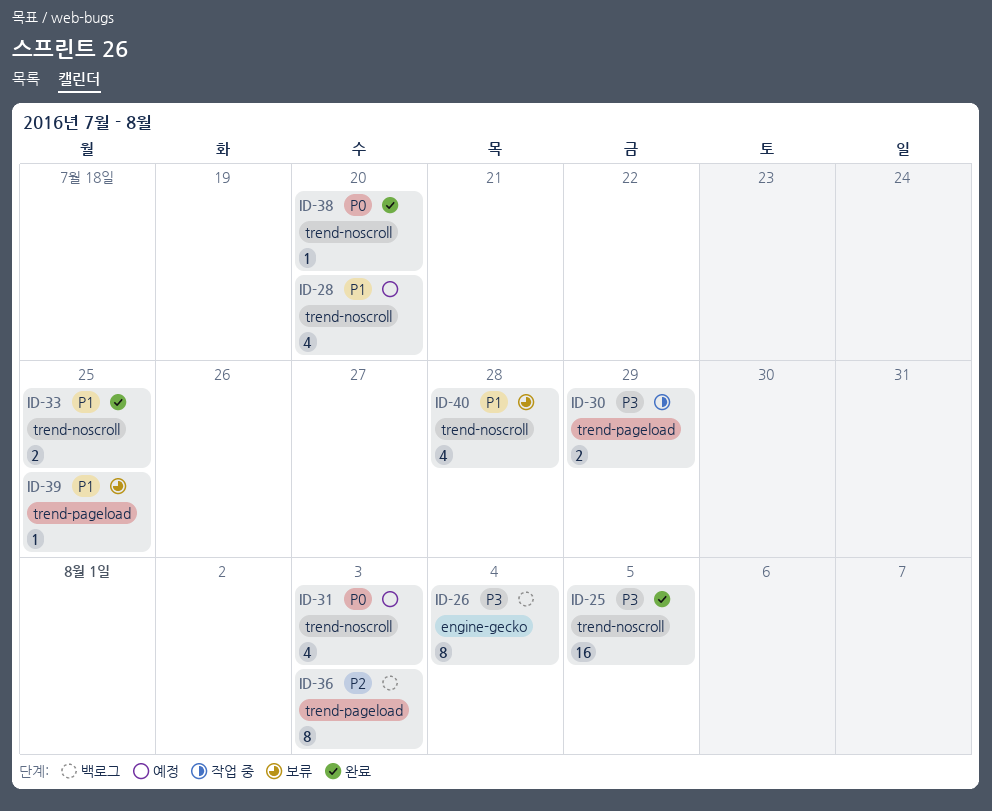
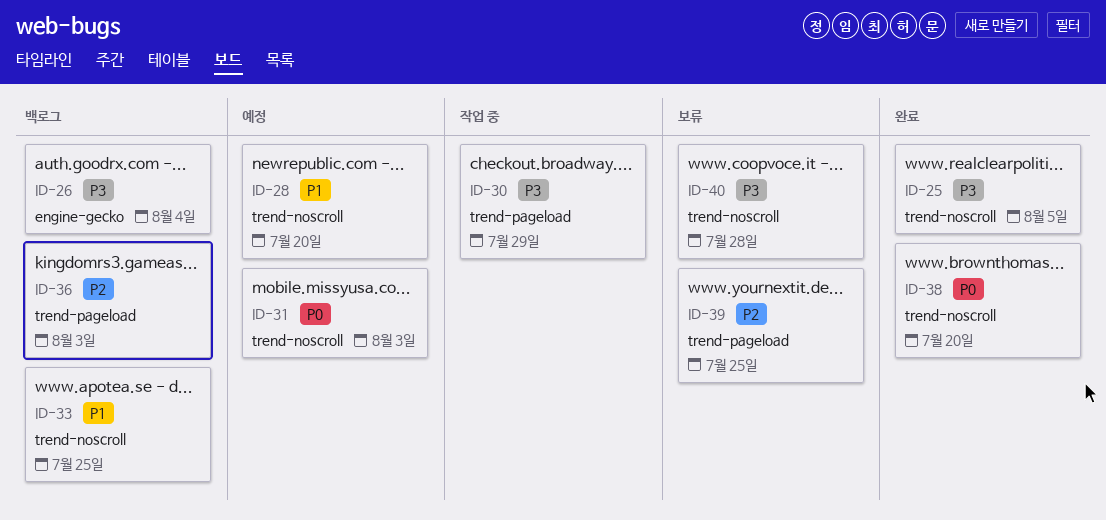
ID-33, status: 완료 -> 백로그
ID-39, priority: P1 -> P2
ID-40, priority: P1 -> P3

